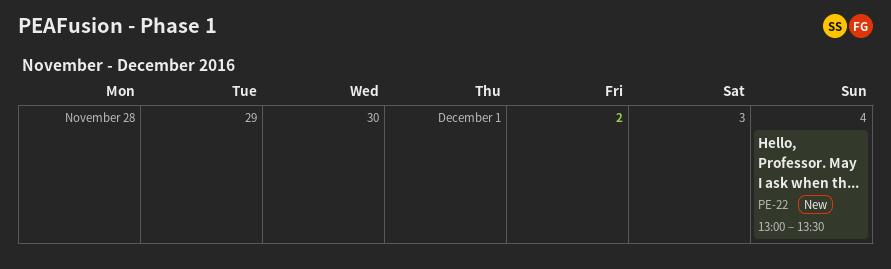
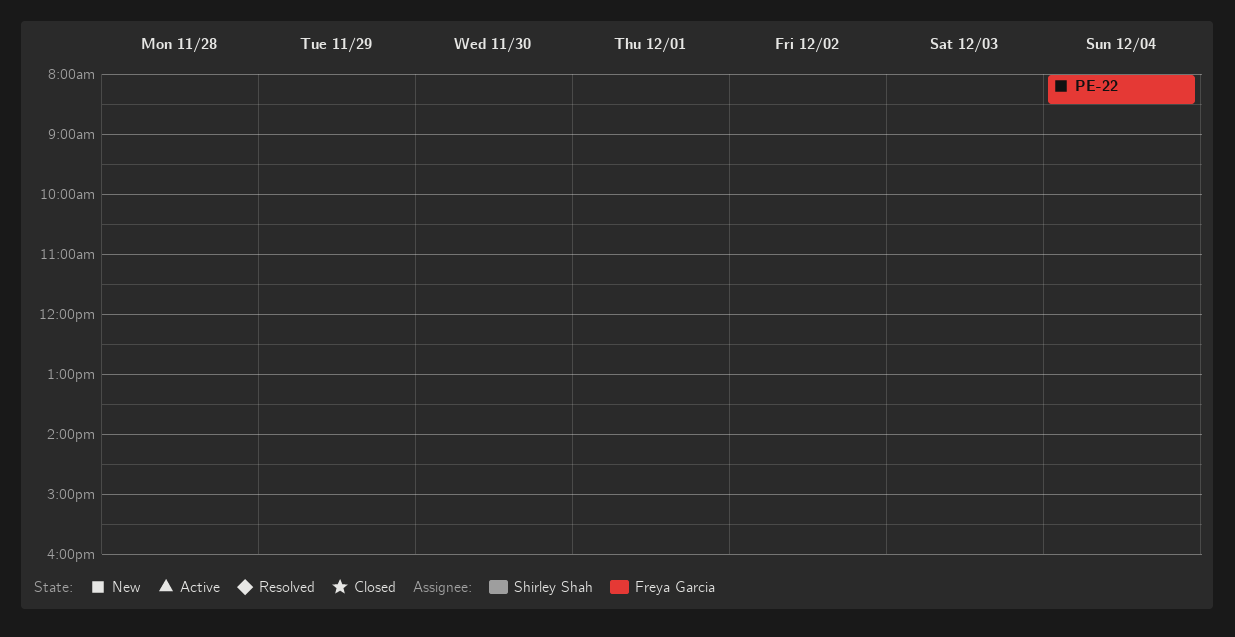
PE-22, begins: 13:00 -> 08:00
PE-22, ends: 13:30 -> 08:30

